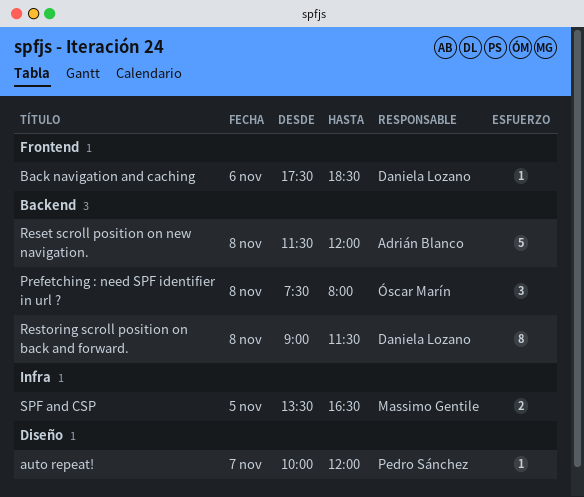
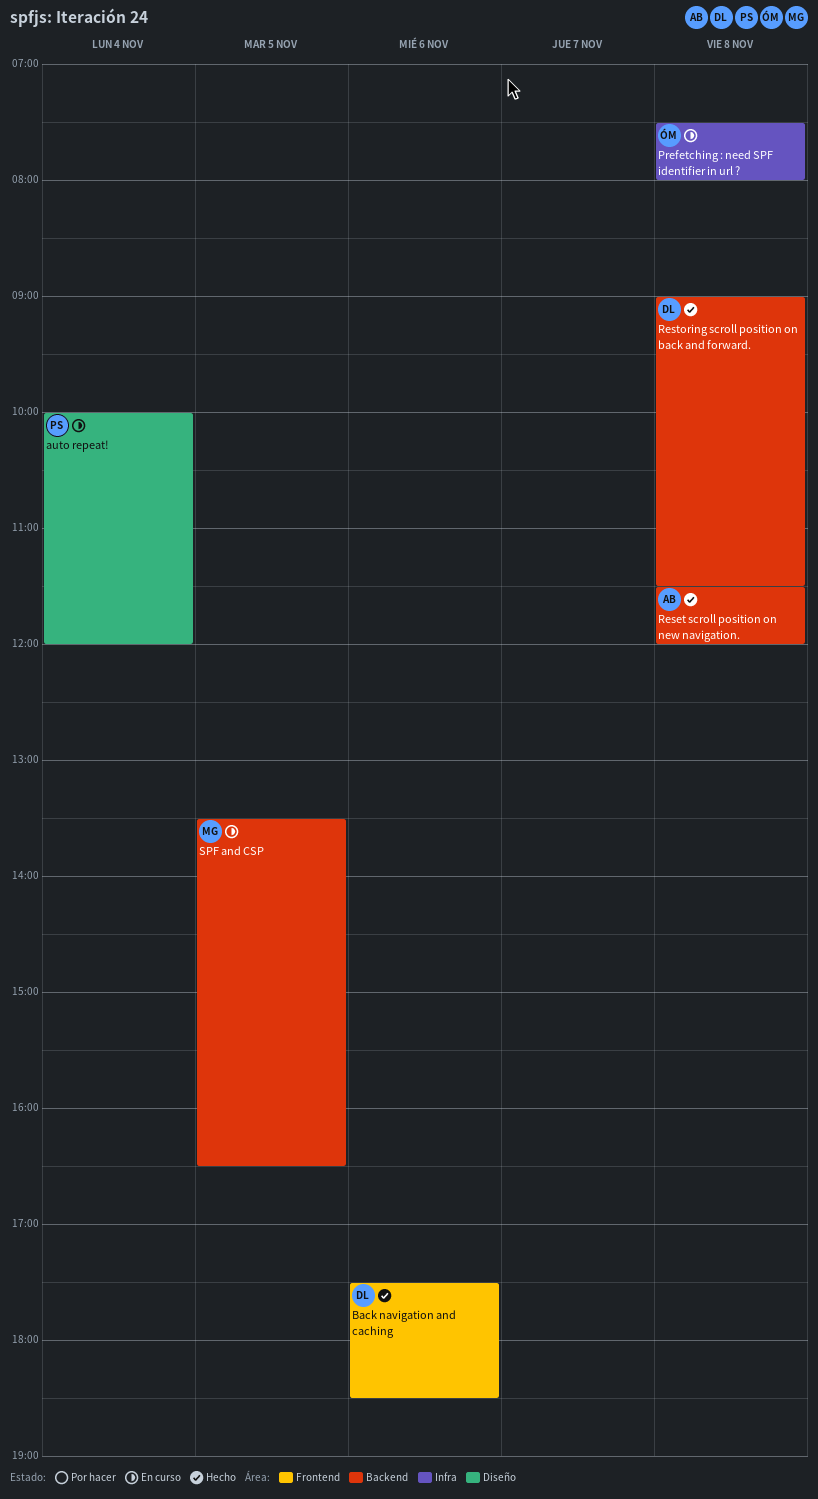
auto repeat!, day: Nov 7 -> Nov 4
Prefetching : need SPF identifier in url ?, label: Backend -> Infra
SPF and CSP, label: Infra -> Backend

